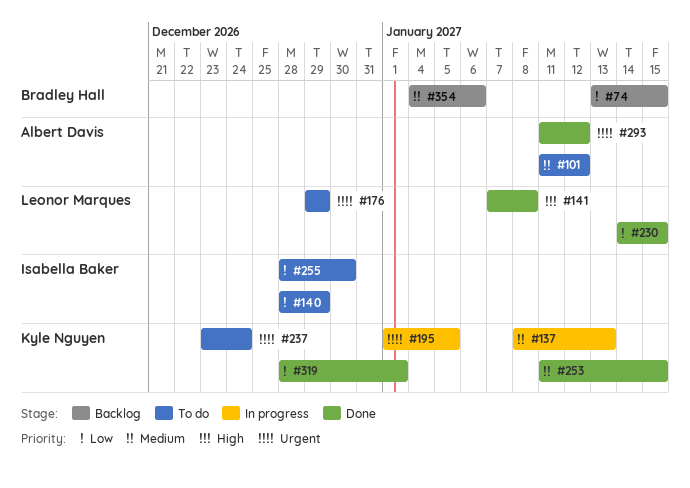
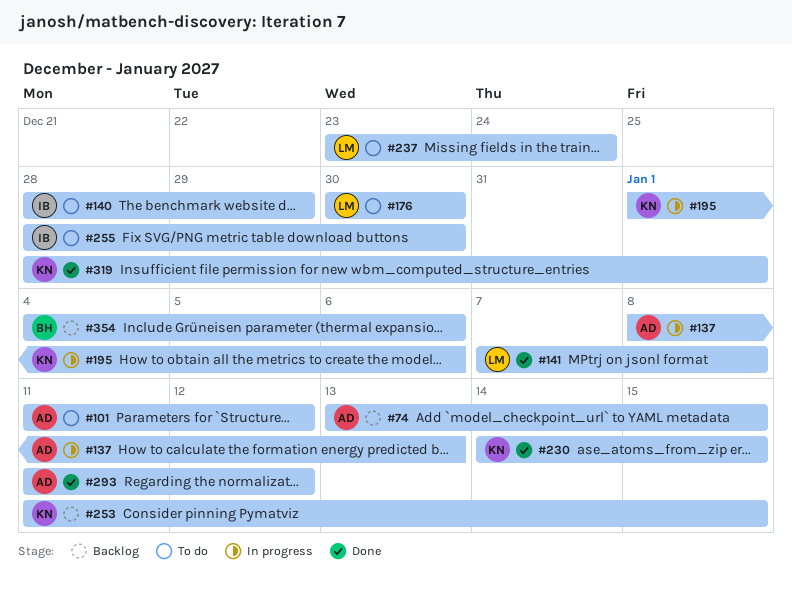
#74, owner: Bradley Hall -> Albert Davis
#137, owner: Kyle Nguyen -> Albert Davis
#176, start: Dec 29 -> Dec 30
#176, due: Dec 29 -> Dec 30
#195, due: Jan 5 -> Jan 6
#230, owner: Leonor Marques -> Kyle Nguyen
#237, owner: Kyle Nguyen -> Leonor Marques
#253, status: Done -> Backlog

